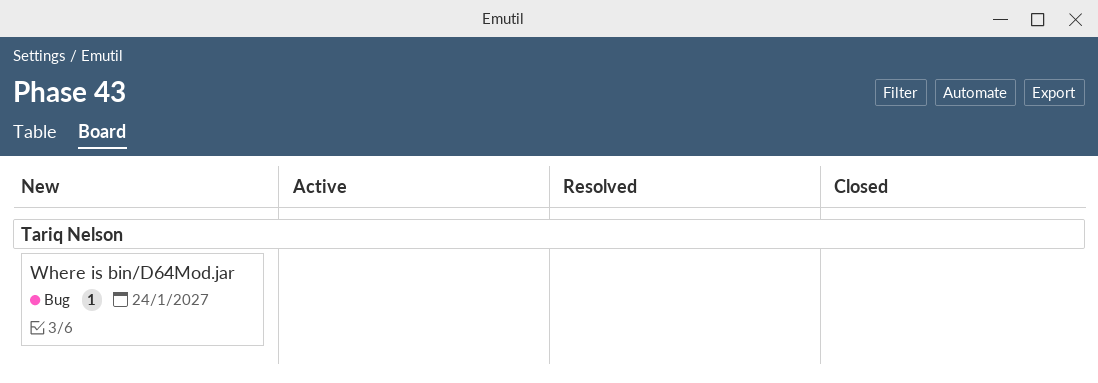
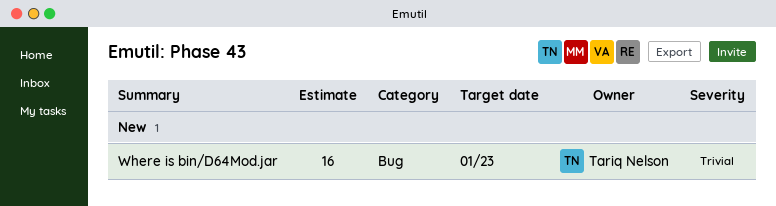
Where is bin/D64Mod.jar, estimate: 1 -> 16
Where is bin/D64Mod.jar, due: Jan 24 -> Jan 23

